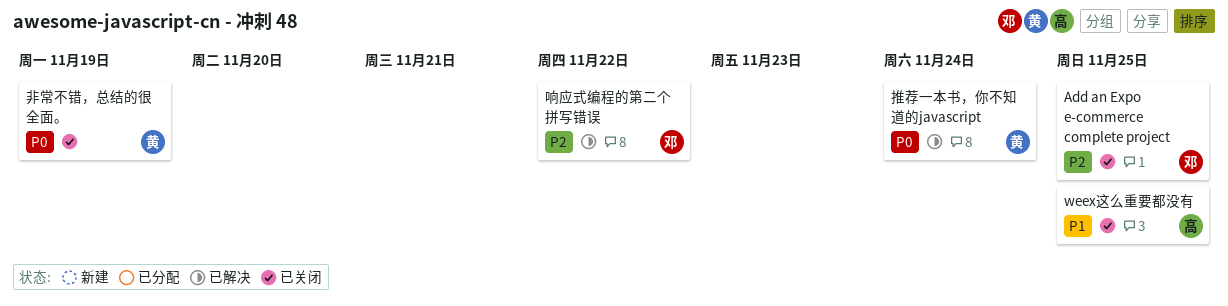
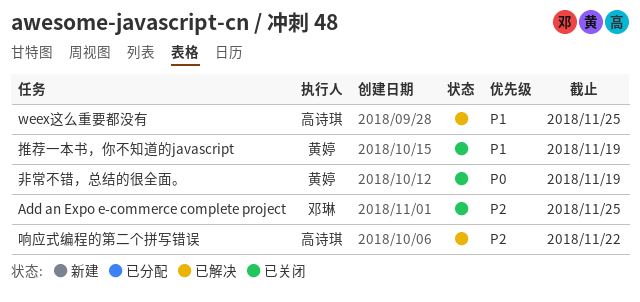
weex这么重要都没有, status: 已关闭 -> 已解决
响应式编程的第二个拼写错误, owner: 邓琳 -> 高诗琪
推荐一本书，你不知道的javascript, status: 已解决 -> 已关闭
推荐一本书，你不知道的javascript, priority: P0 -> P1
推荐一本书，你不知道的javascript, due: Nov 24 -> Nov 19

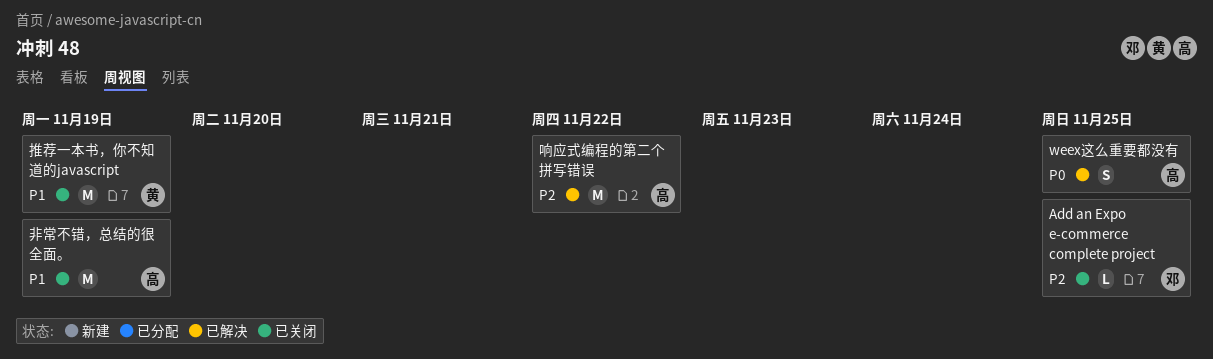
weex这么重要都没有, priority: P1 -> P0
非常不错，总结的很全面。, owner: 黄婷 -> 高诗琪
非常不错，总结的很全面。, priority: P0 -> P1

